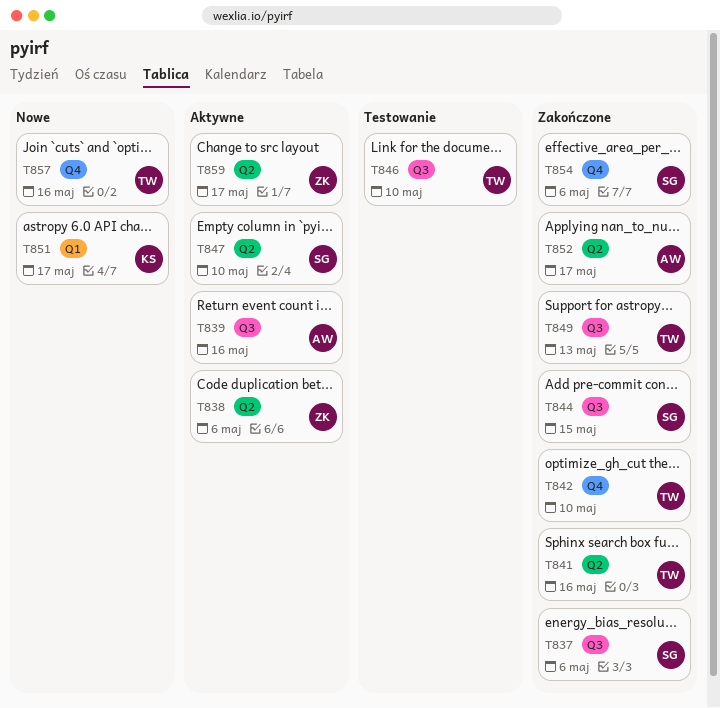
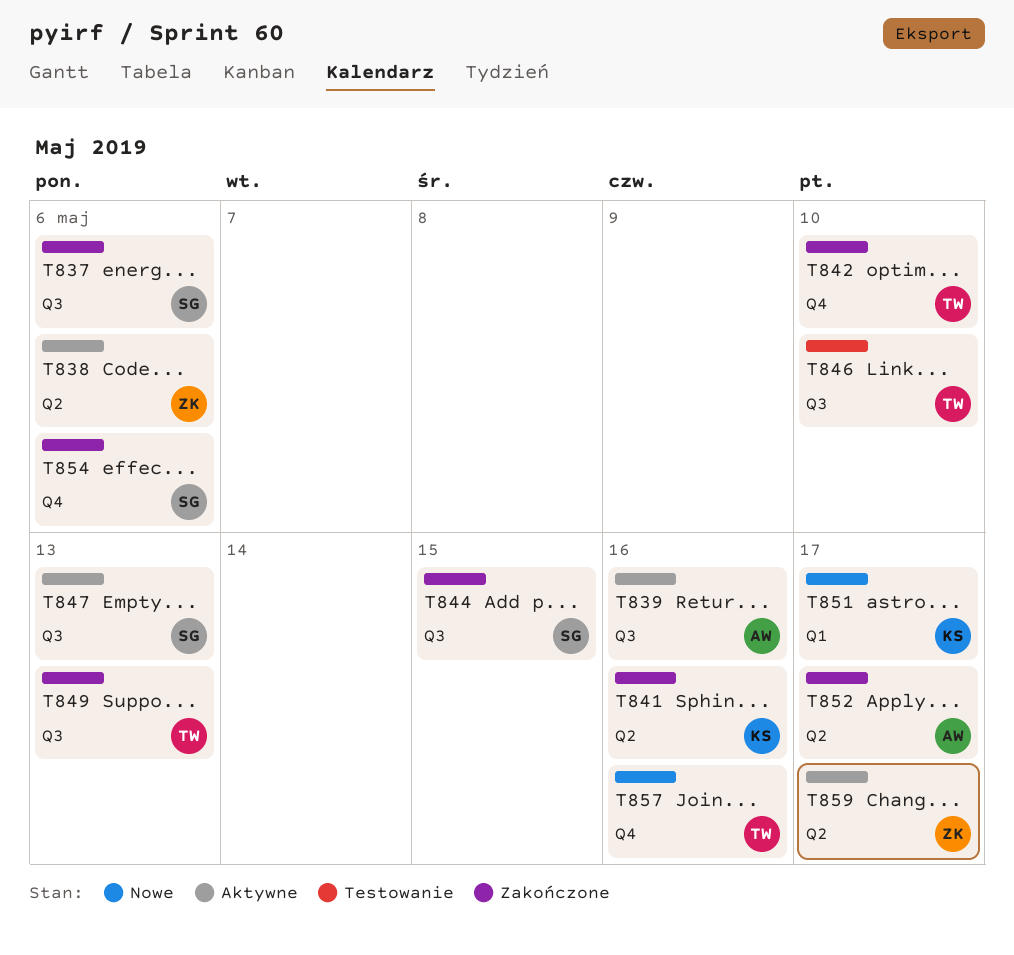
T841, owner: TW -> KS
T847, label: Q2 -> Q3
T847, due: May 10 -> May 13

